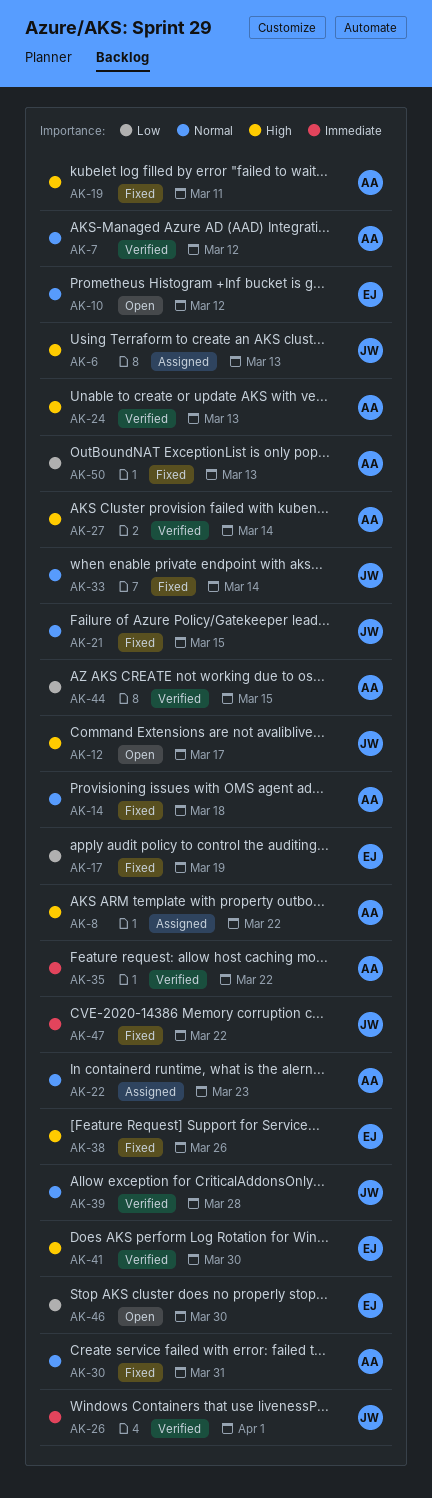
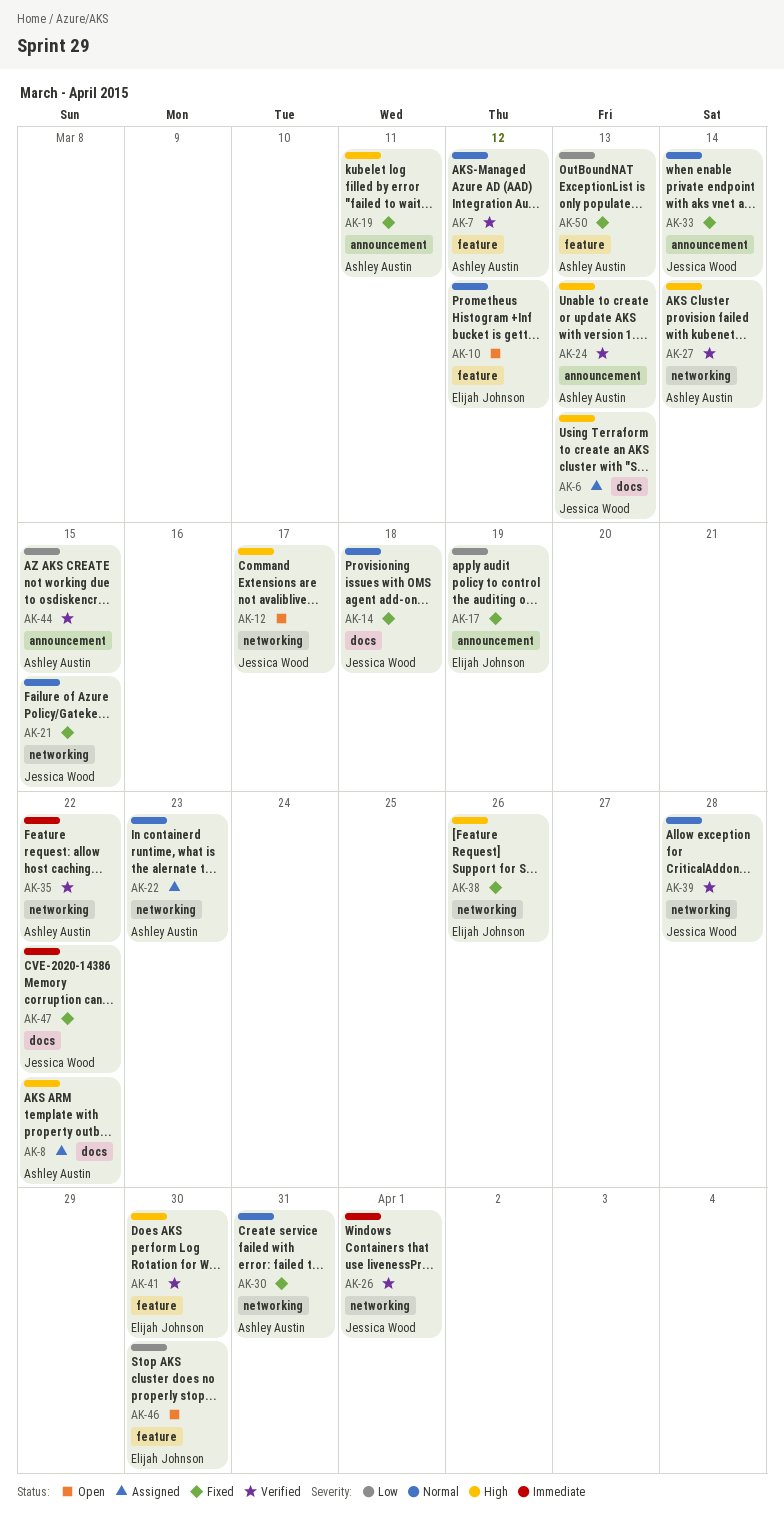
AK-14, owner: Ashley Austin -> Jessica Wood

